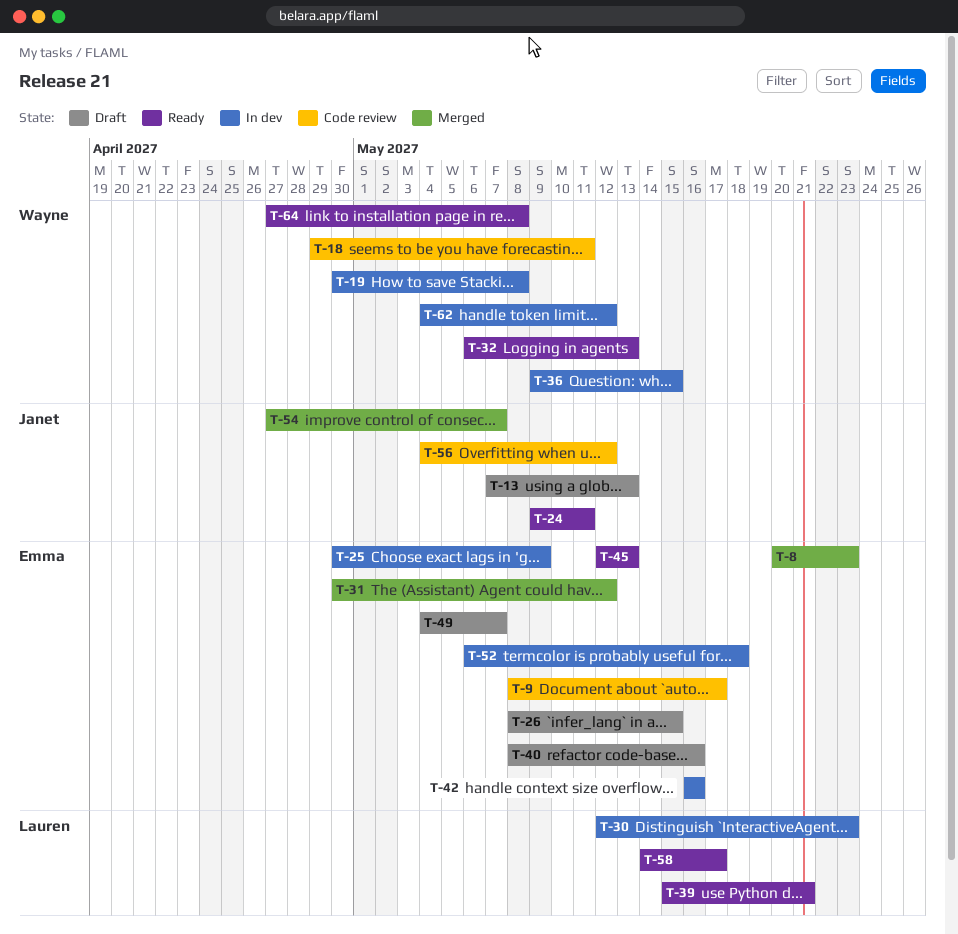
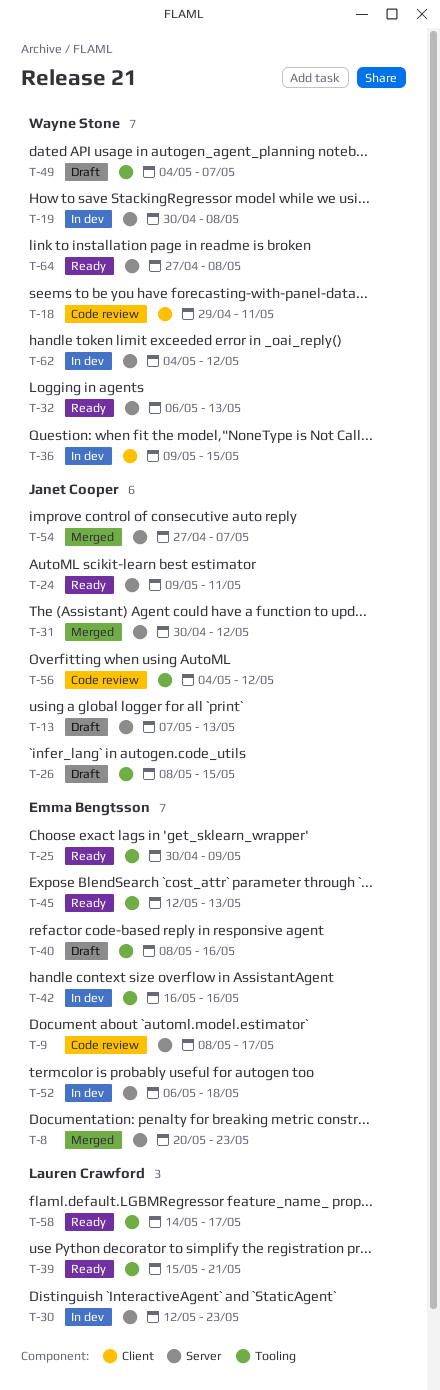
T-25, status: In dev -> Ready
T-26, owner: Emma Bengtsson -> Janet Cooper
T-31, owner: Emma Bengtsson -> Janet Cooper
T-49, owner: Emma Bengtsson -> Wayne Stone

